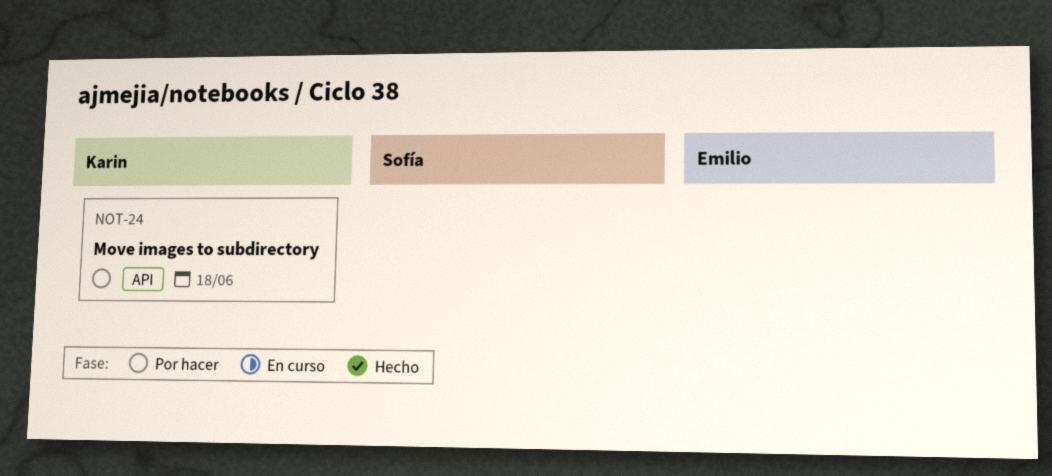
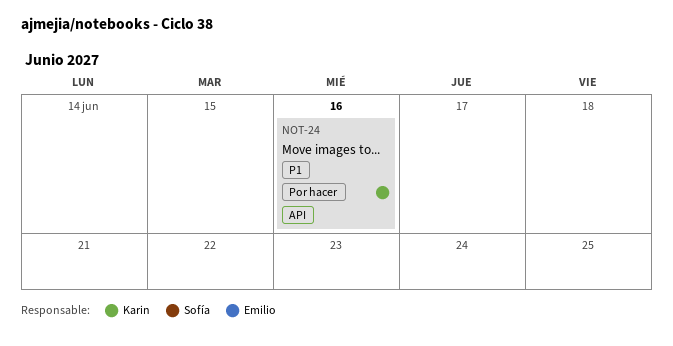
NOT-24, due: Jun 18 -> Jun 16

